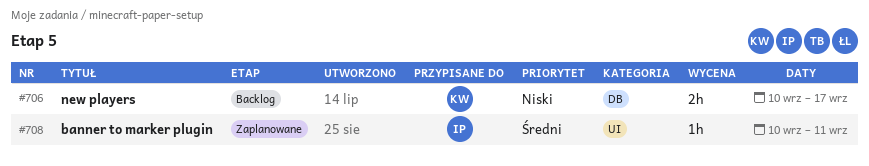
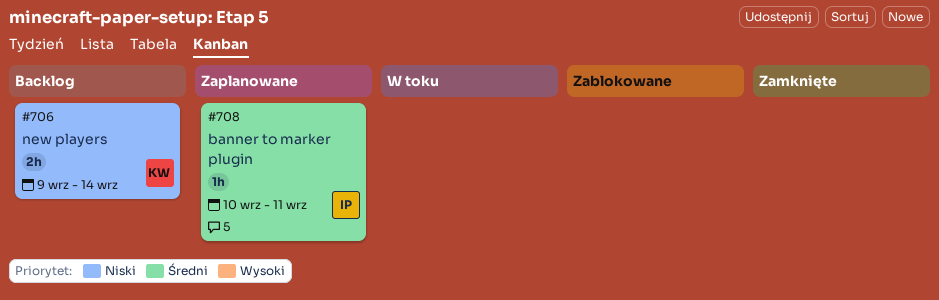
#706, start: Sep 10 -> Sep 9
#706, due: Sep 17 -> Sep 14

